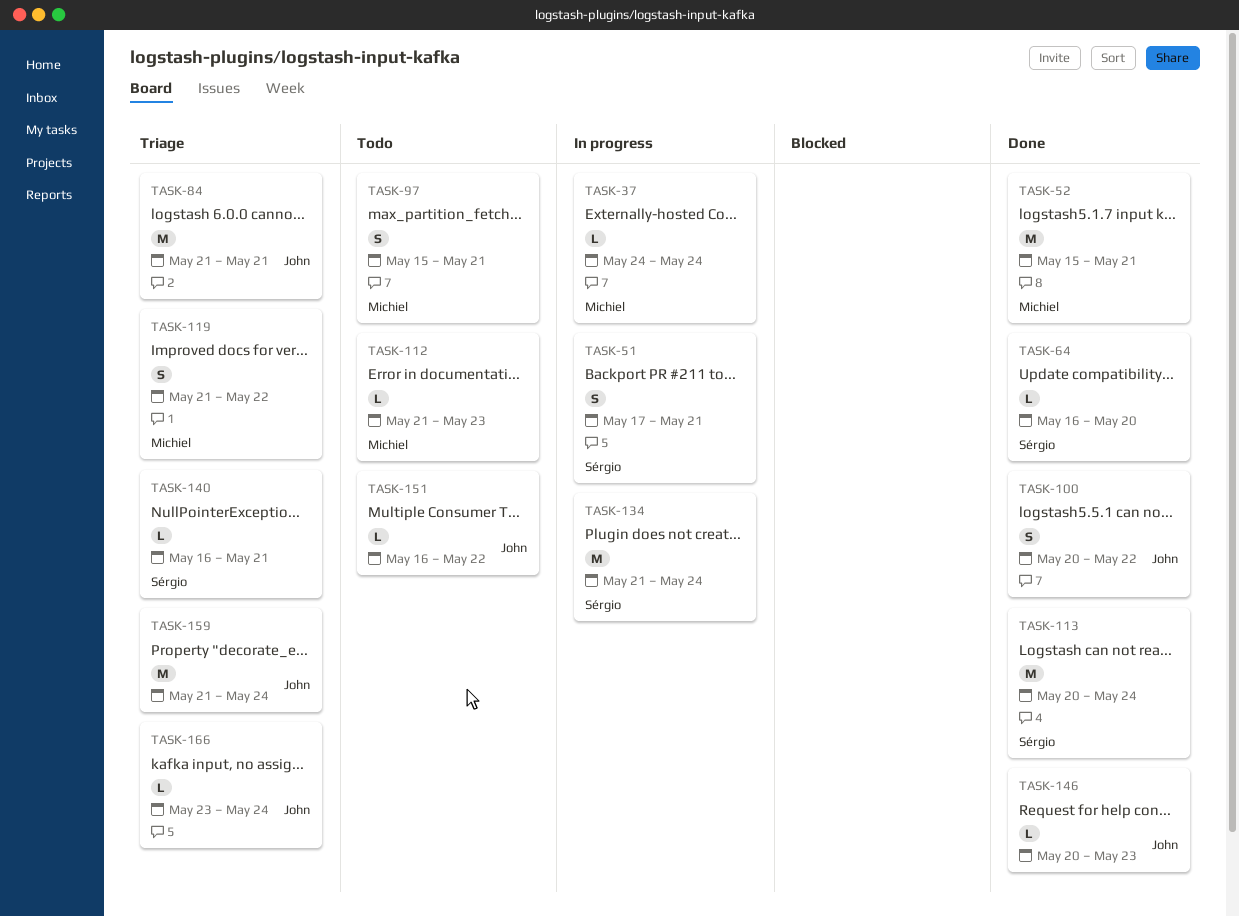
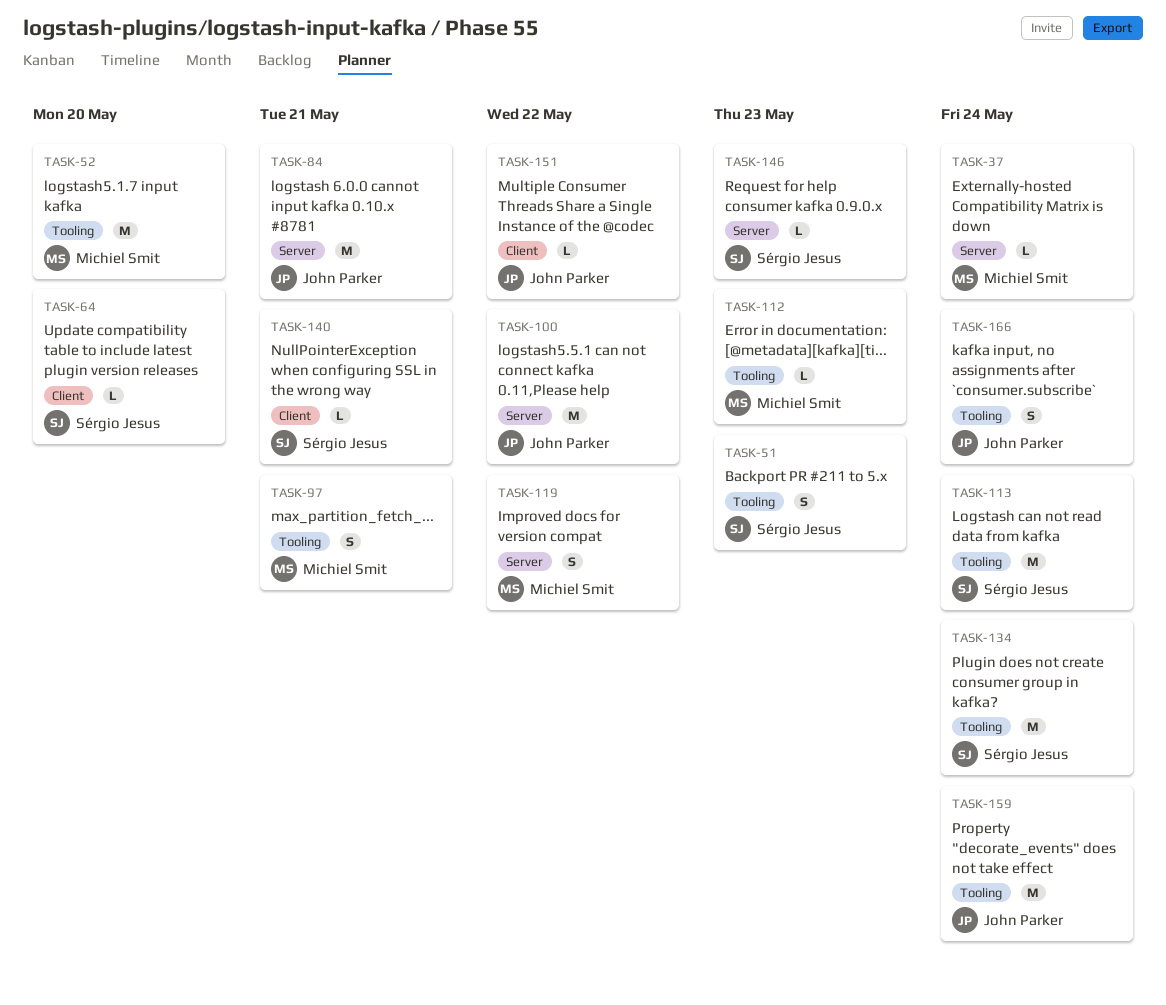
TASK-51, due: May 21 -> May 23
TASK-52, due: May 21 -> May 20
TASK-100, estimate: S -> M
TASK-146, owner: John Parker -> Sérgio Jesus
TASK-166, estimate: L -> S

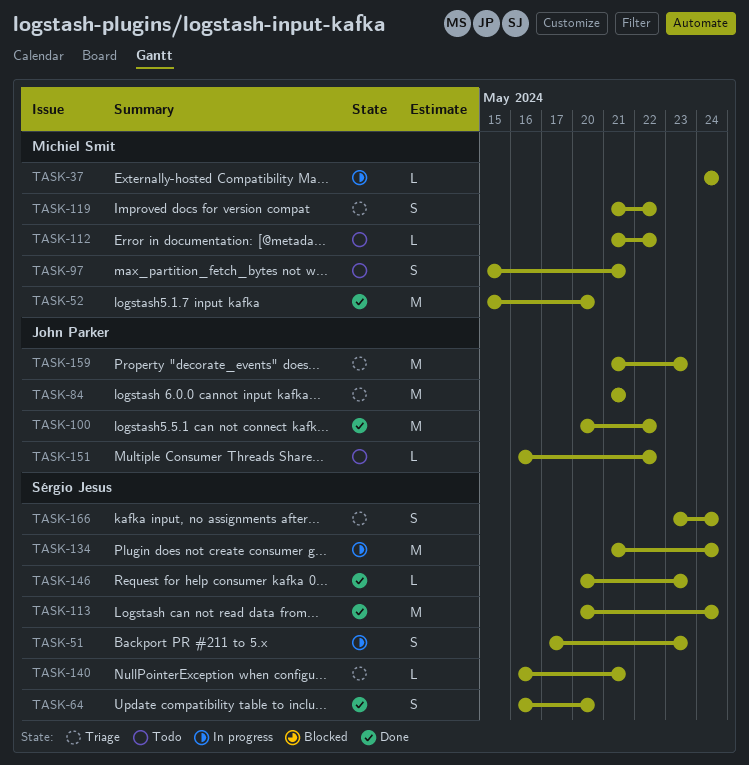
TASK-64, estimate: L -> S
TASK-112, due: May 23 -> May 22
TASK-159, due: May 24 -> May 23
TASK-166, owner: John Parker -> Sérgio Jesus

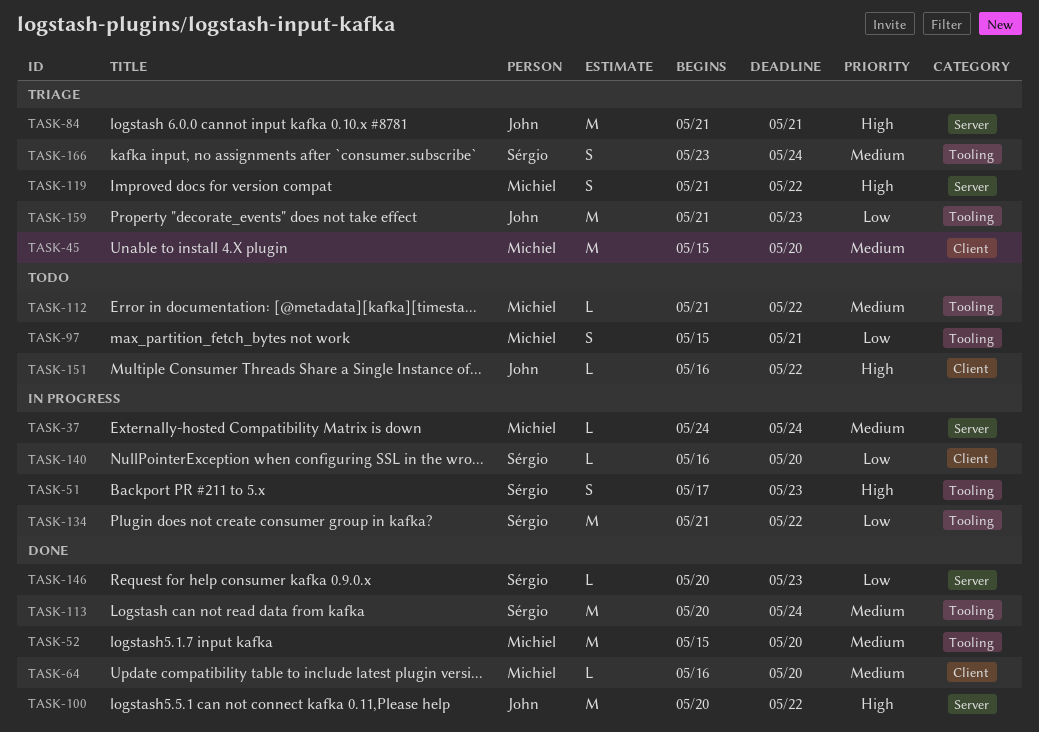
TASK-45: none -> present
TASK-64, owner: Sérgio Jesus -> Michiel Smit
TASK-64, estimate: S -> L
TASK-134, due: May 24 -> May 22
TASK-140, status: Triage -> In progress
TASK-140, due: May 21 -> May 20

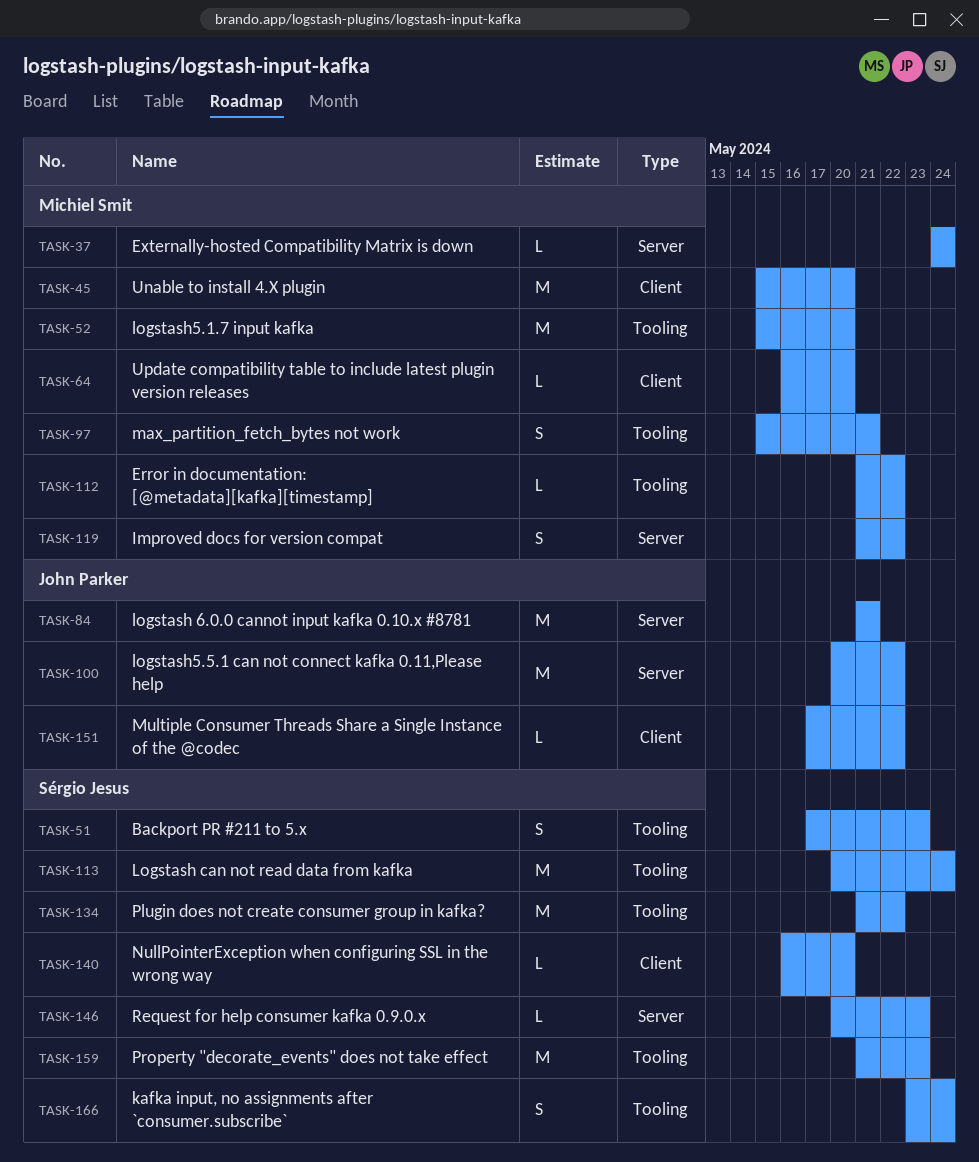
TASK-151, start: May 16 -> May 17
TASK-159, owner: John Parker -> Sérgio Jesus

